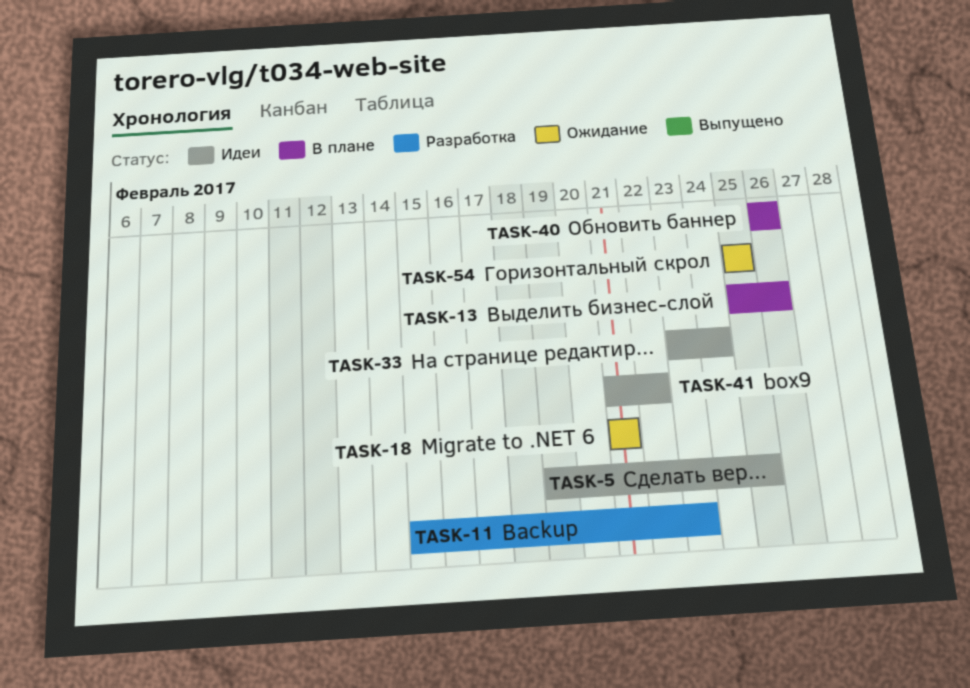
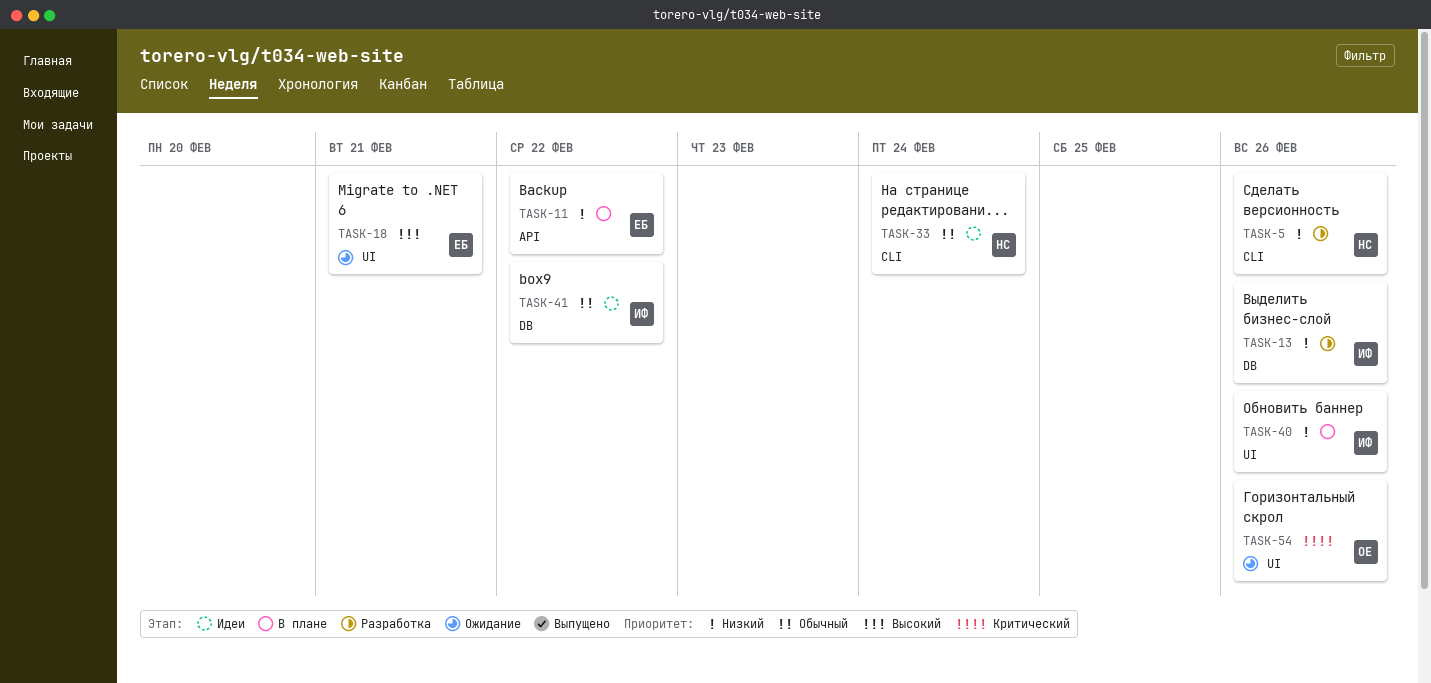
TASK-5, status: Идеи -> Разработка
TASK-5, due: Feb 25 -> Feb 26
TASK-11, status: Разработка -> В плане
TASK-11, due: Feb 23 -> Feb 22
TASK-13, status: В плане -> Разработка
TASK-54, due: Feb 25 -> Feb 26

